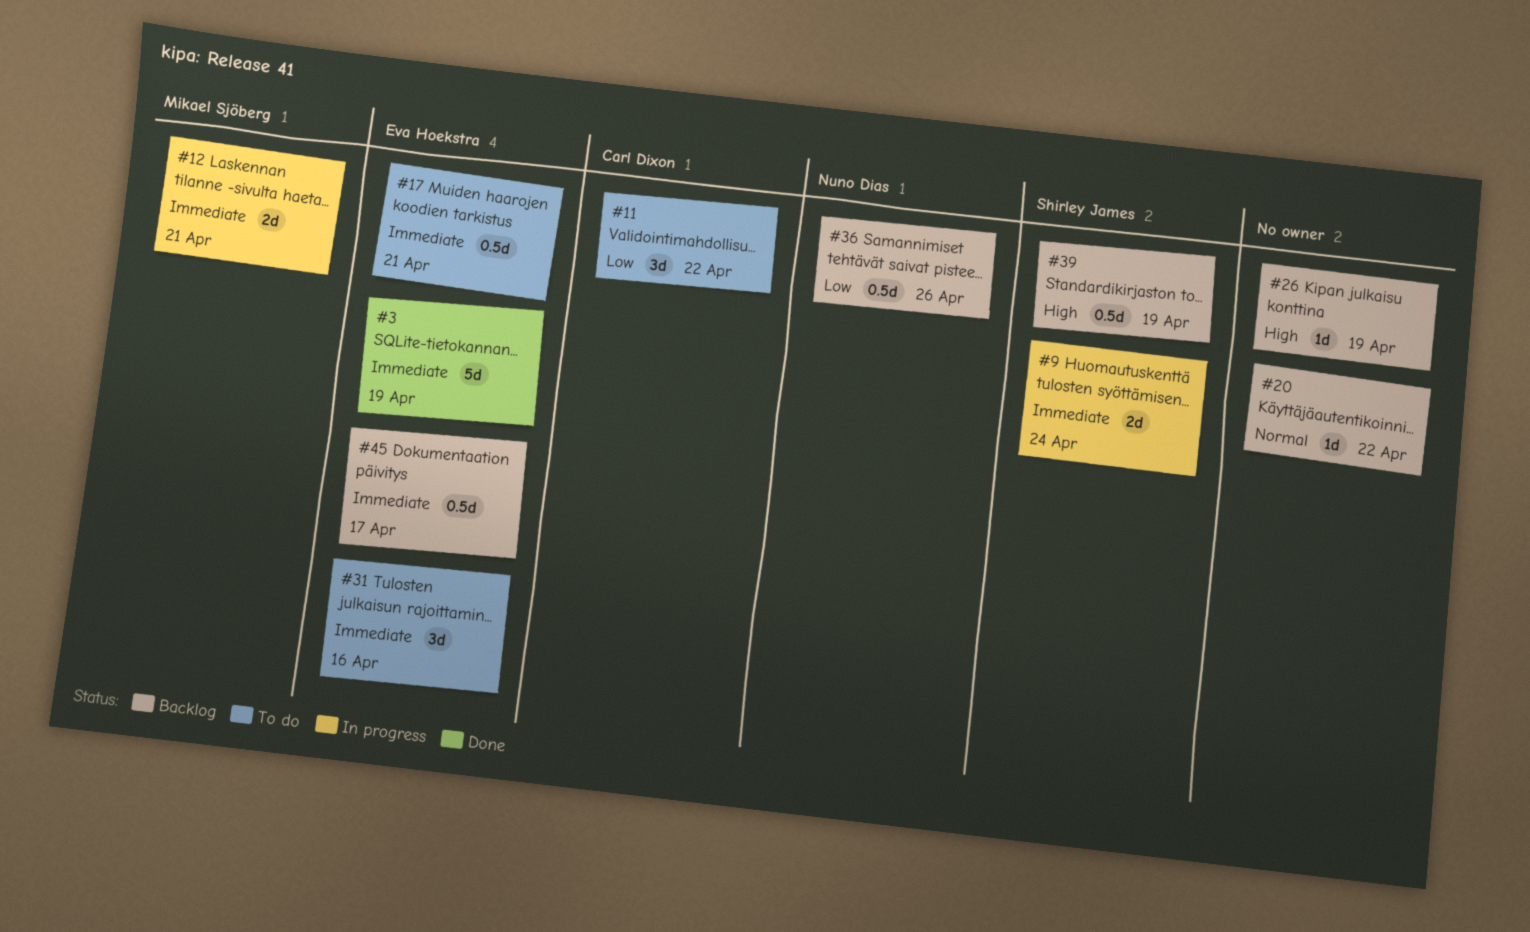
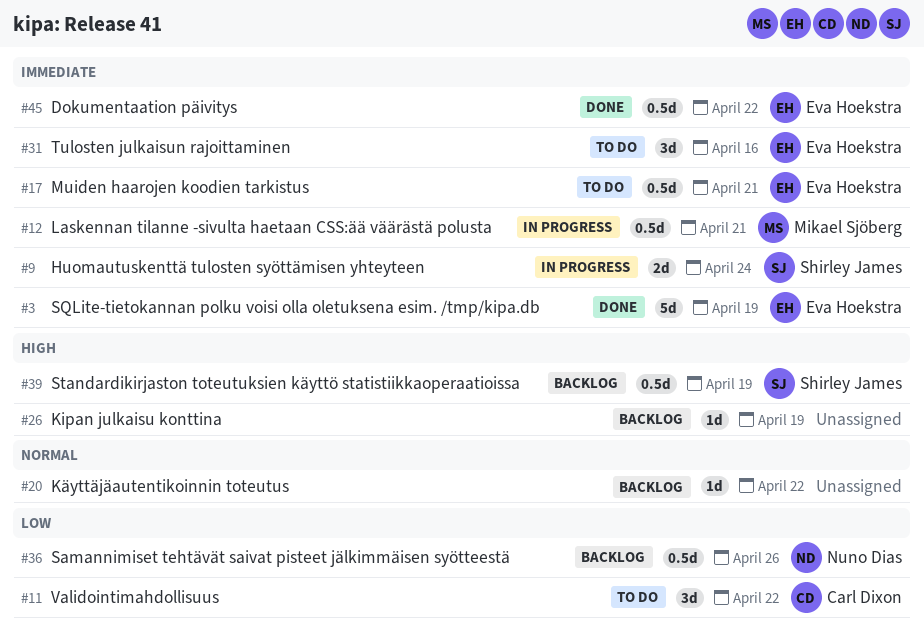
#12, estimate: 2d -> 0.5d
#45, status: Backlog -> Done
#45, due: Apr 17 -> Apr 22

